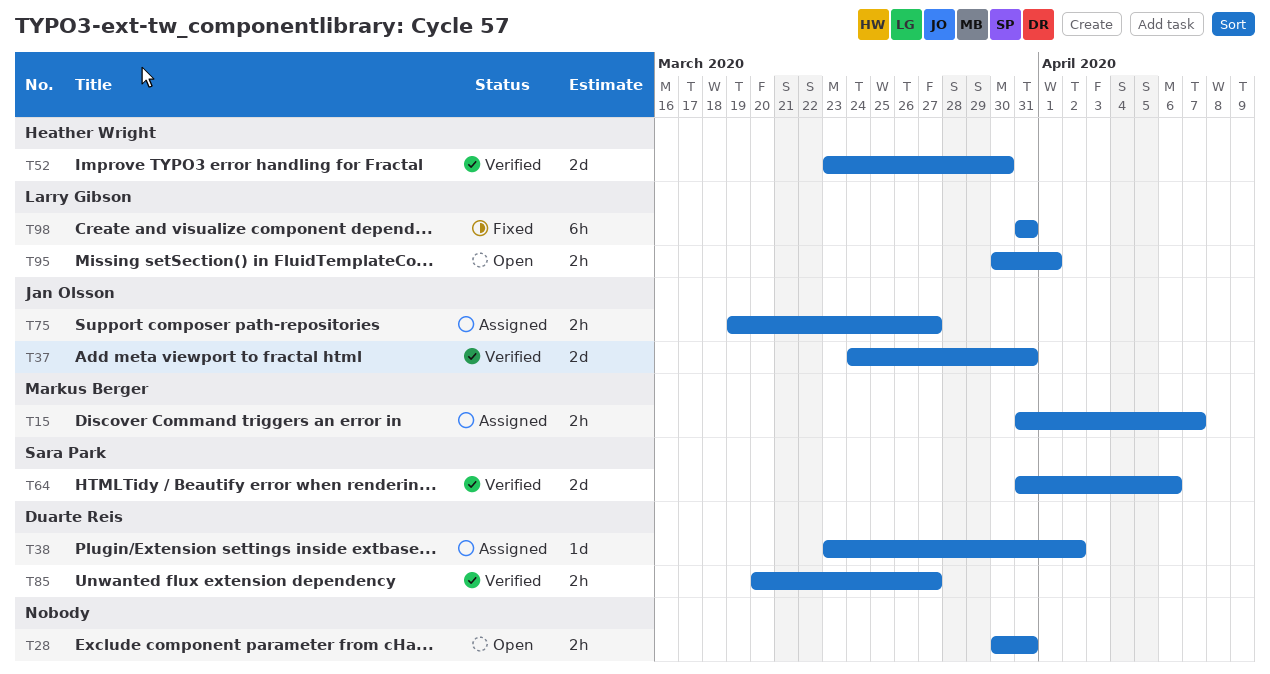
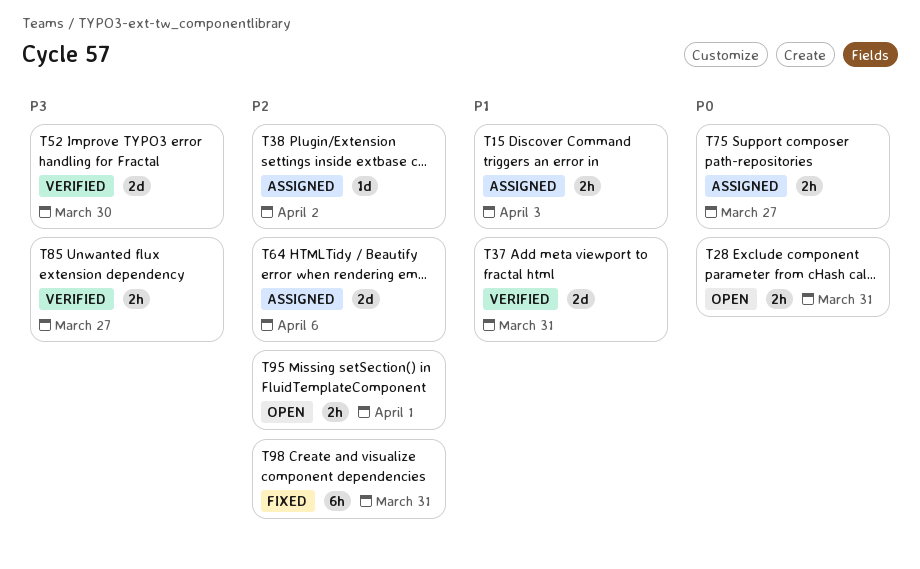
T15, due: Apr 7 -> Apr 3
T64, status: Verified -> Assigned

